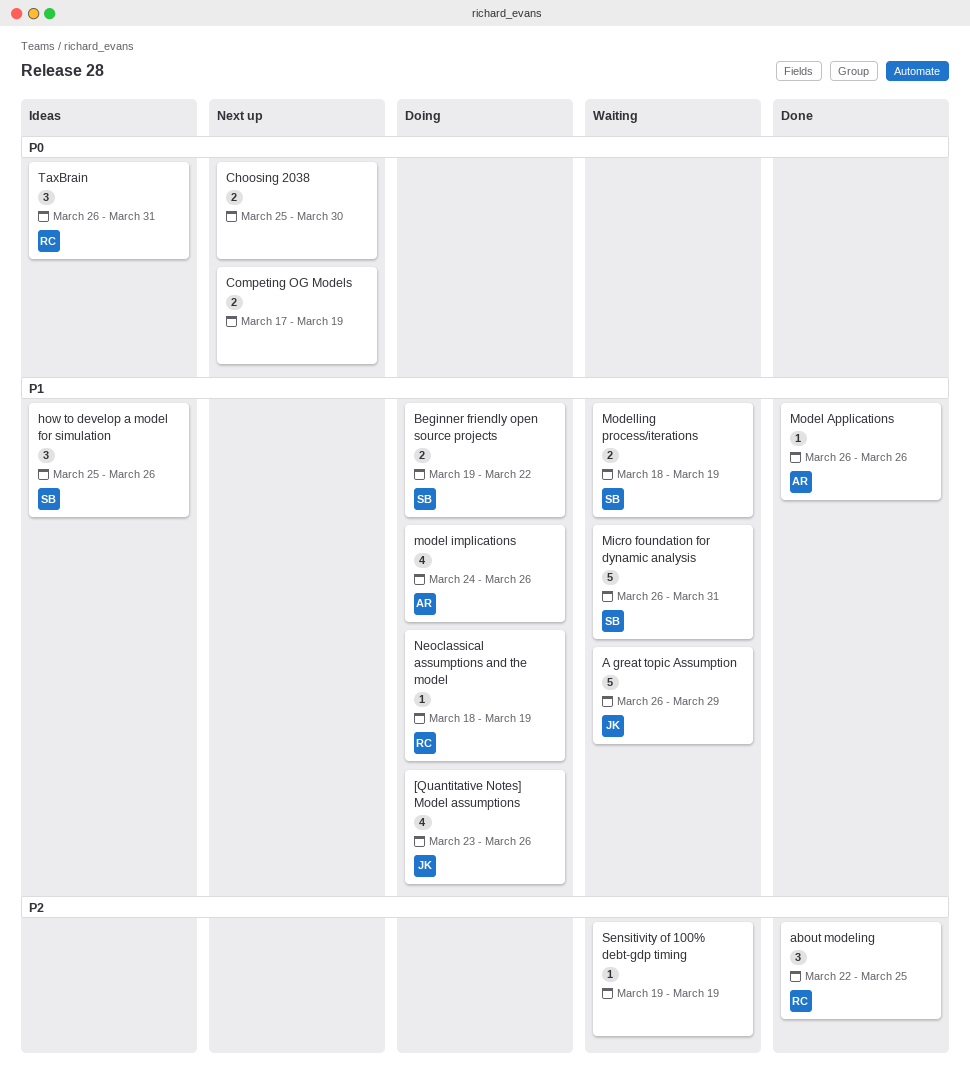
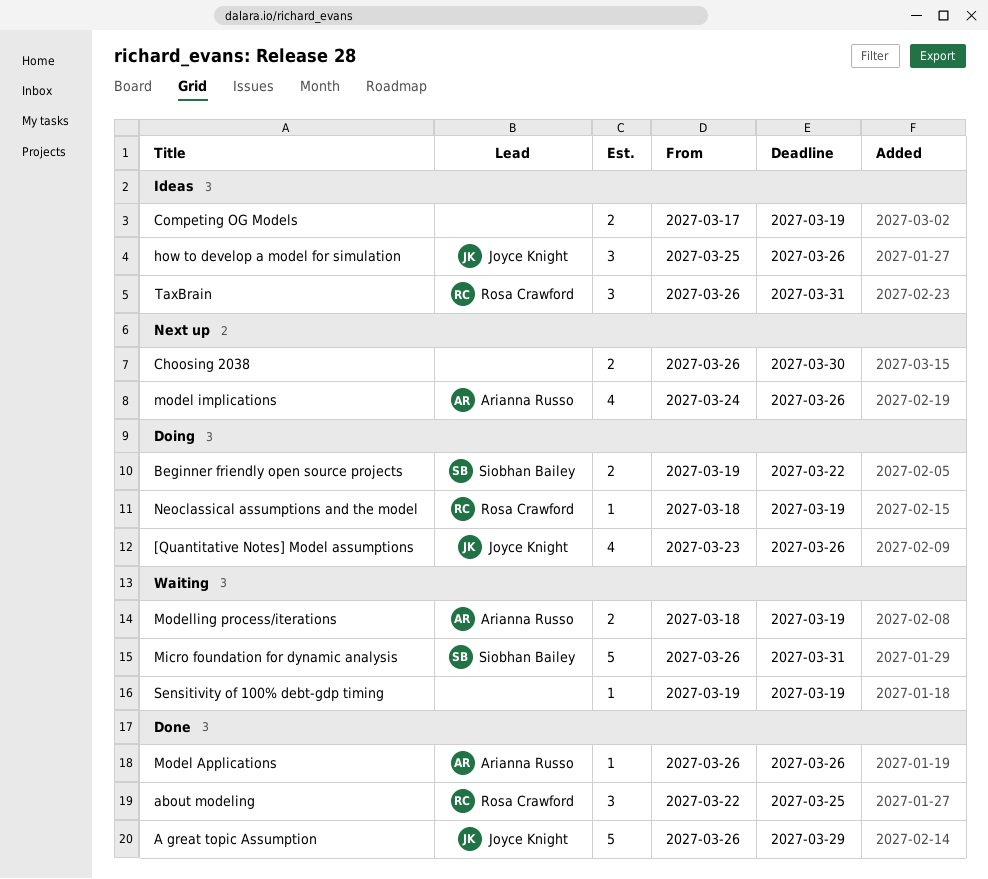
A great topic Assumption, status: Waiting -> Done
Choosing 2038, start: Mar 25 -> Mar 26
Competing OG Models, status: Next up -> Ideas
how to develop a model for simulation, owner: Siobhan Bailey -> Joyce Knight
model implications, status: Doing -> Next up
Modelling process/iterations, owner: Siobhan Bailey -> Arianna Russo

